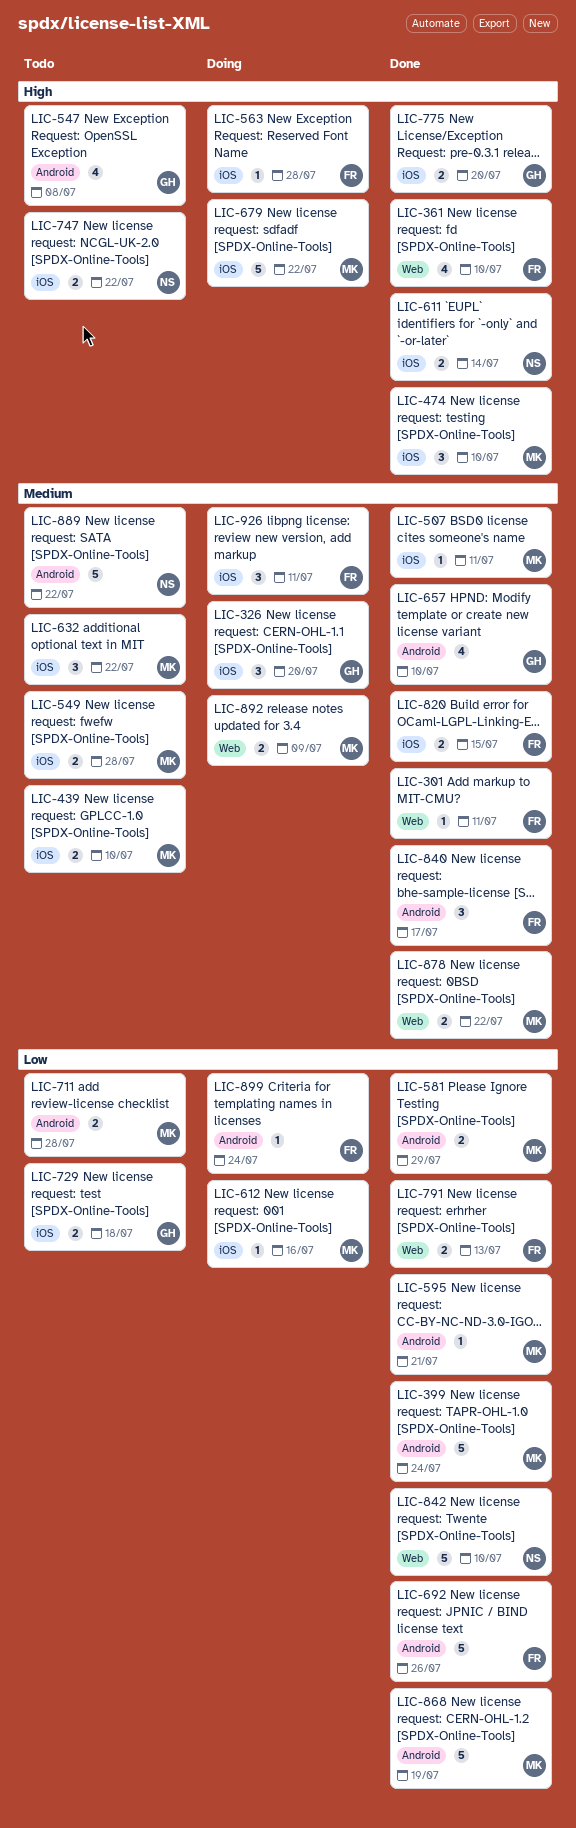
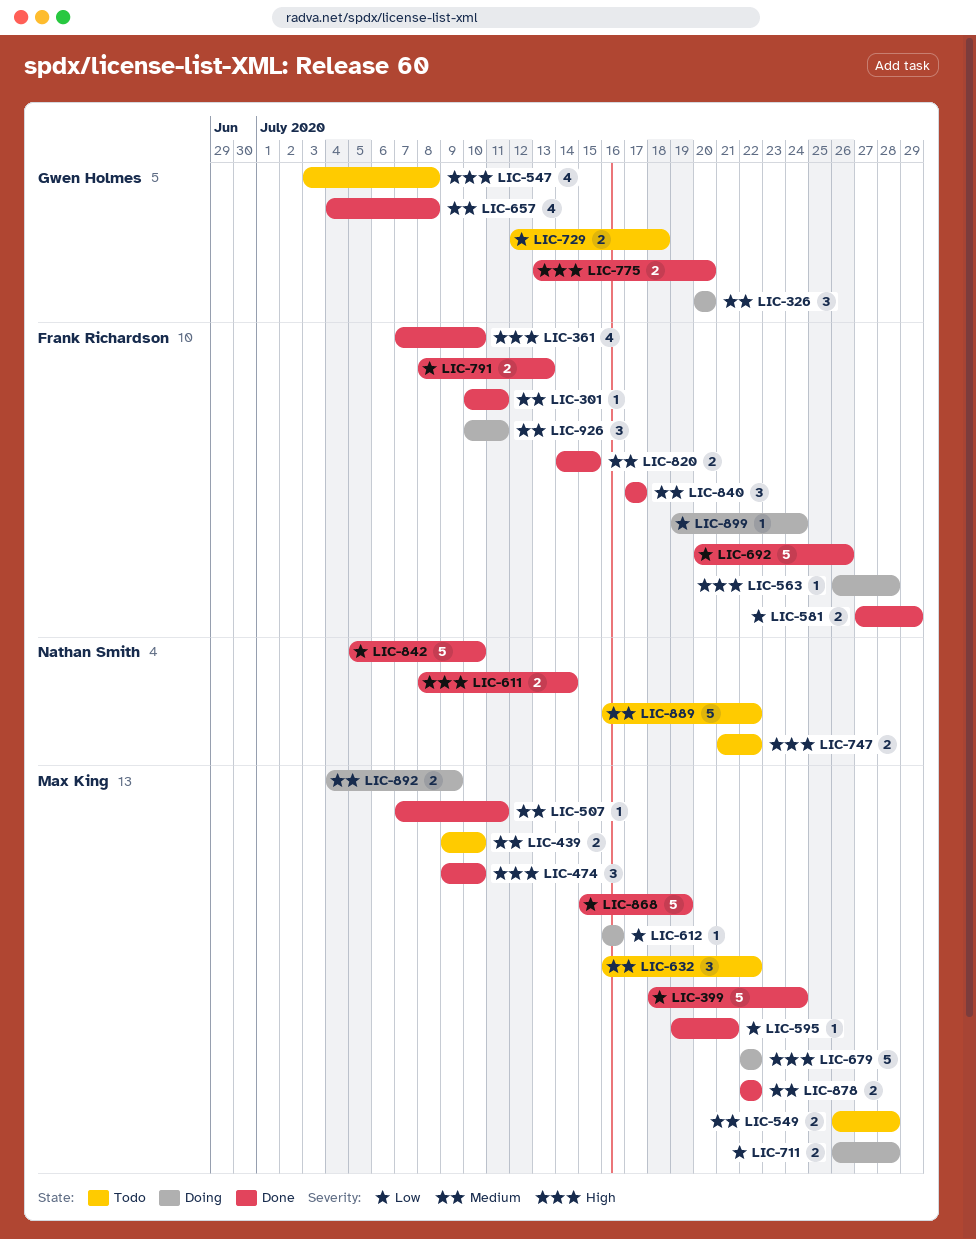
LIC-581, owner: Max King -> Frank Richardson
LIC-657, due: Jul 10 -> Jul 8
LIC-711, status: Todo -> Doing

